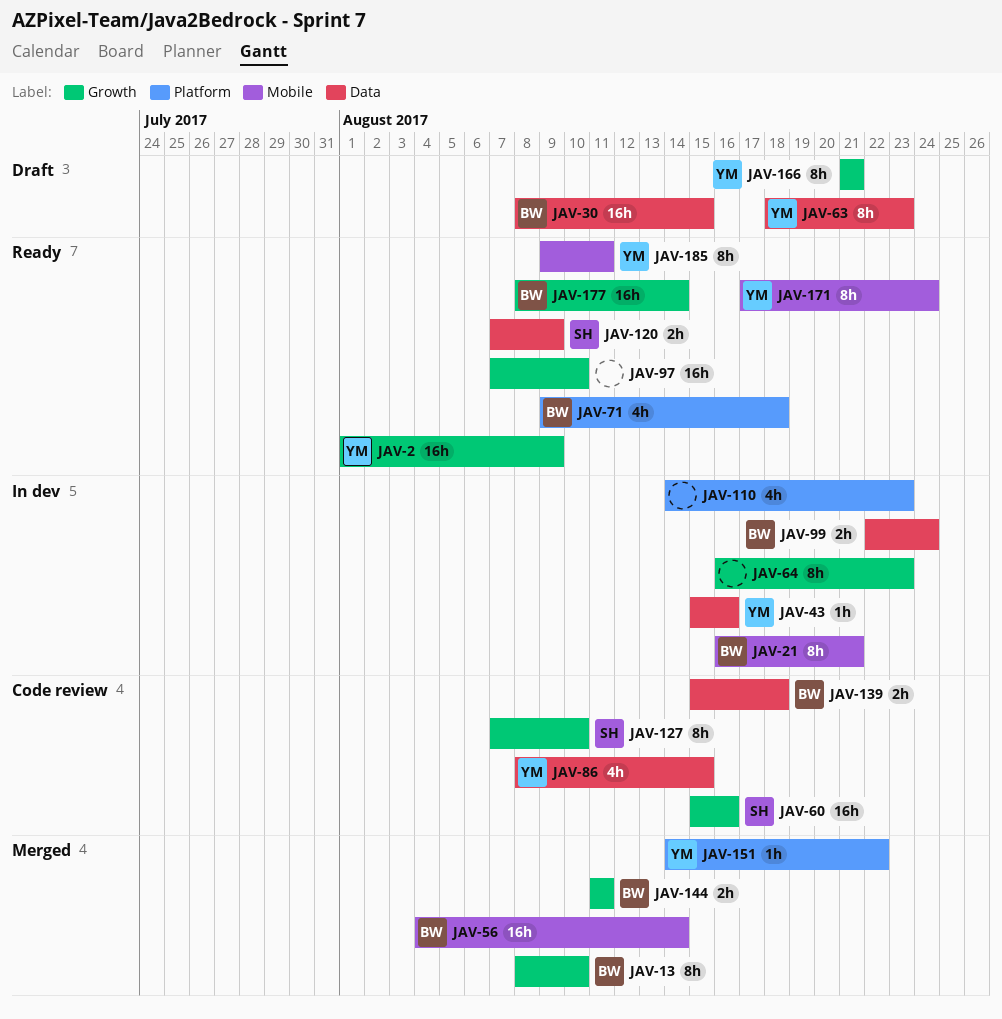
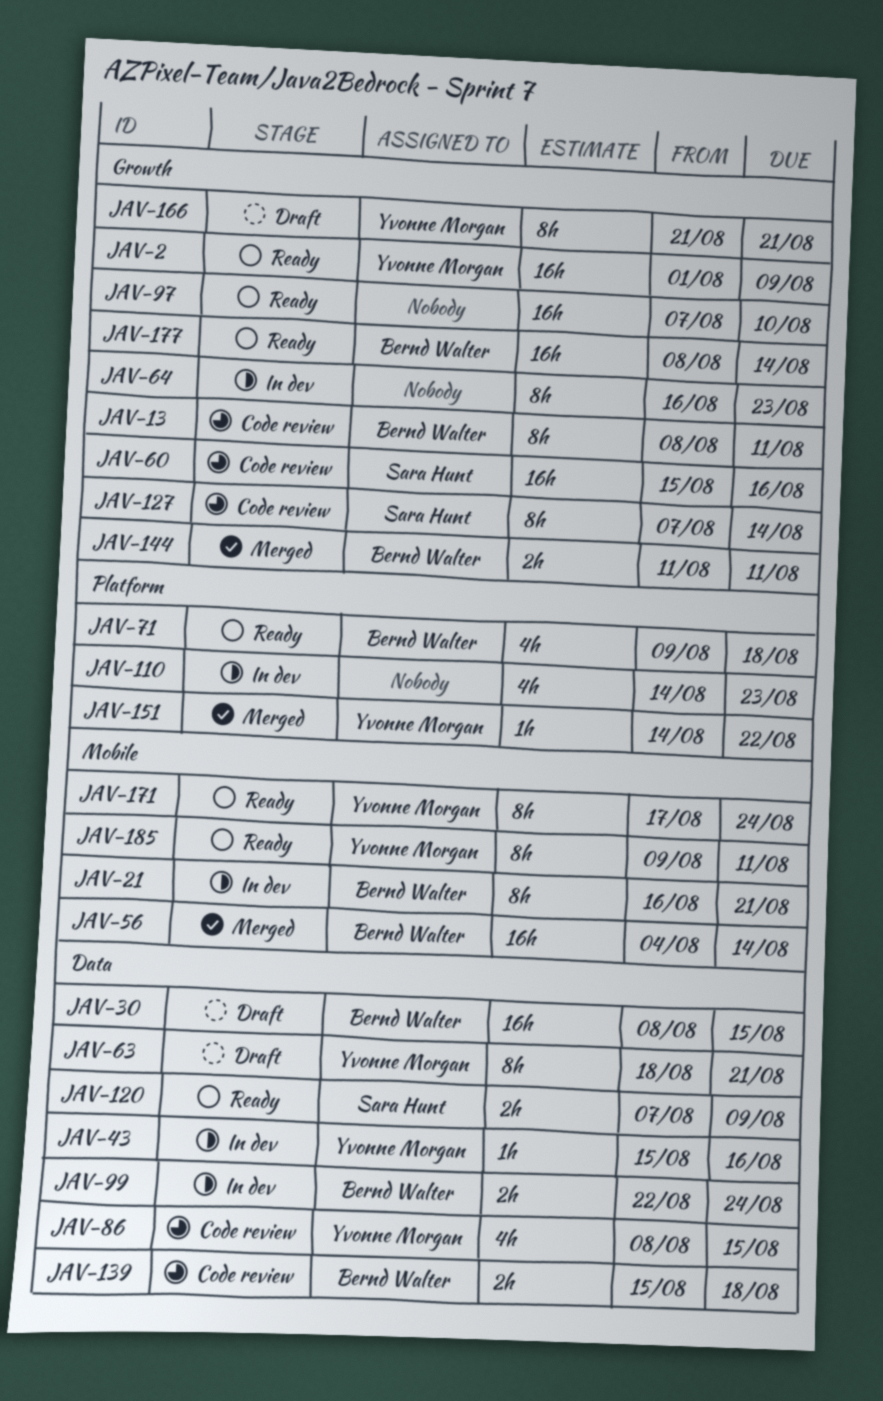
JAV-13, status: Merged -> Code review
JAV-13, due: Aug 10 -> Aug 11
JAV-63, due: Aug 23 -> Aug 21
JAV-127, due: Aug 10 -> Aug 14

